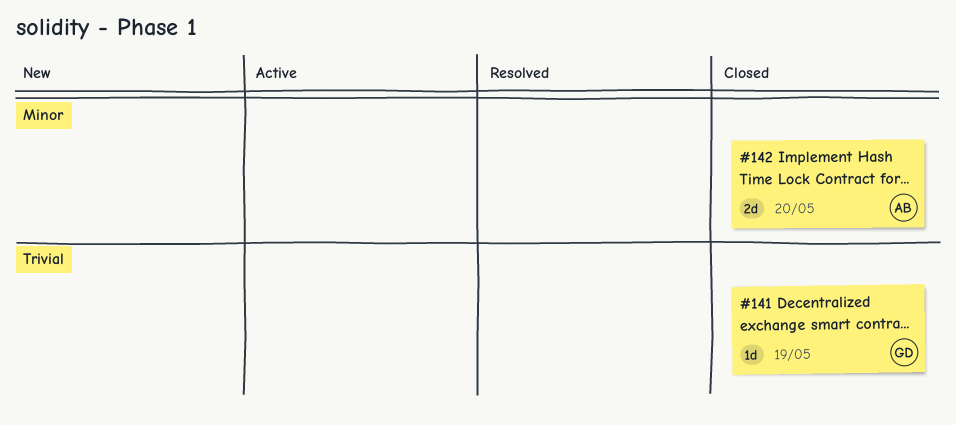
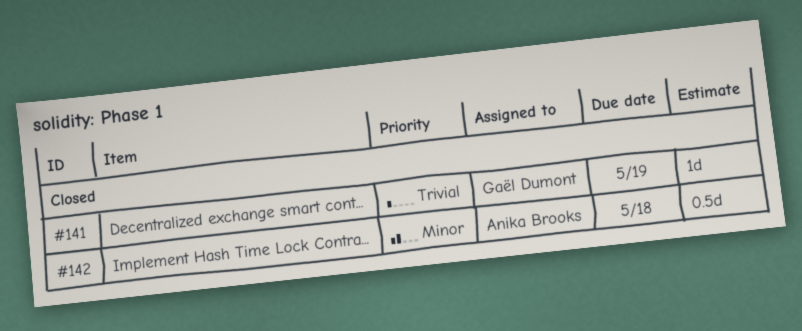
#142, estimate: 2d -> 0.5d
#142, due: May 20 -> May 18

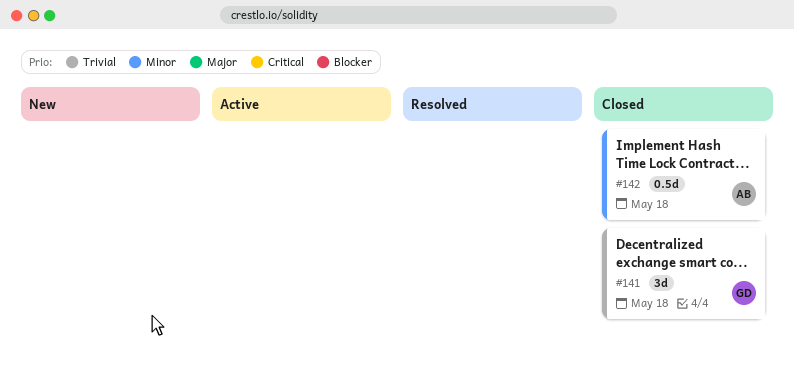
#141, estimate: 1d -> 3d
#141, due: May 19 -> May 18

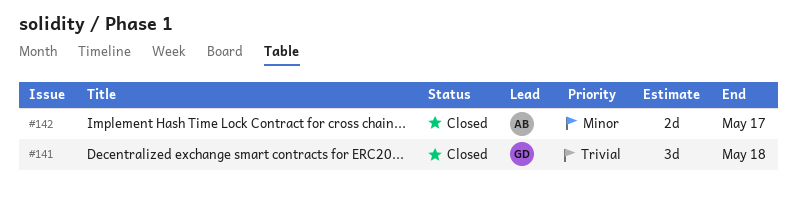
#142, estimate: 0.5d -> 2d
#142, due: May 18 -> May 17

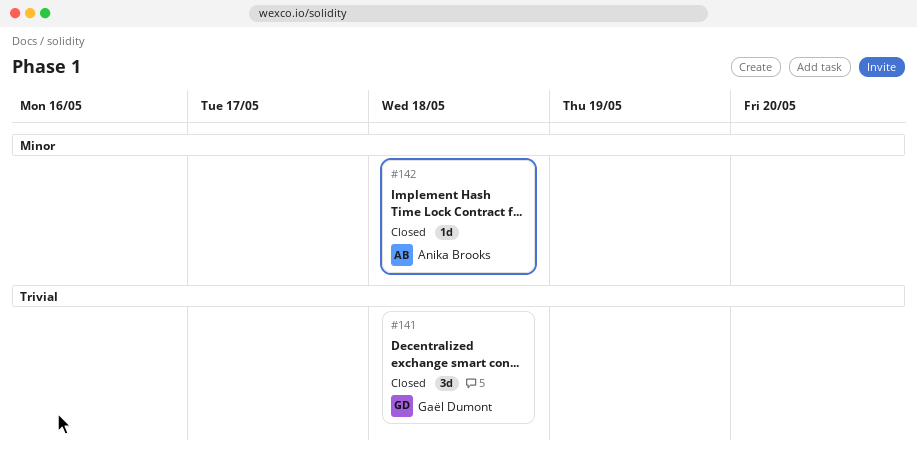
#142, estimate: 2d -> 1d
#142, due: May 17 -> May 18

